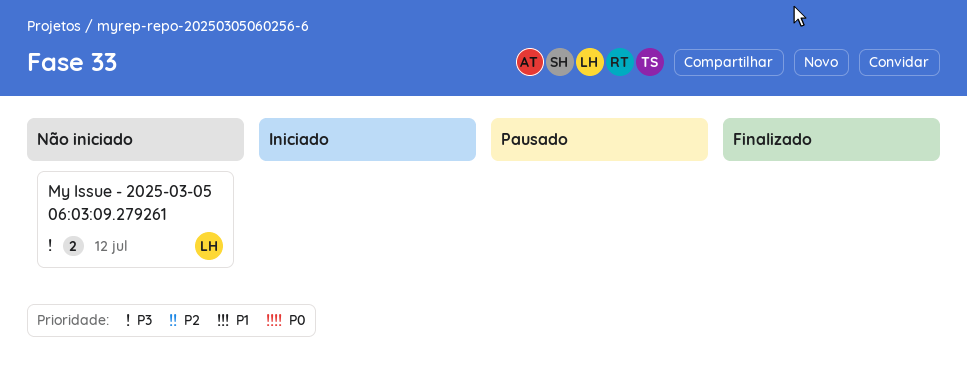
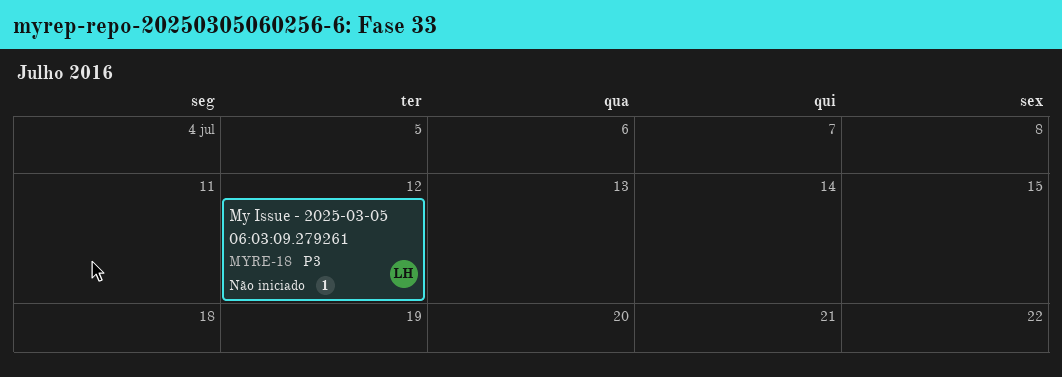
My Issue - 2025-03-05 06:03:09.279261, estimate: 2 -> 1

